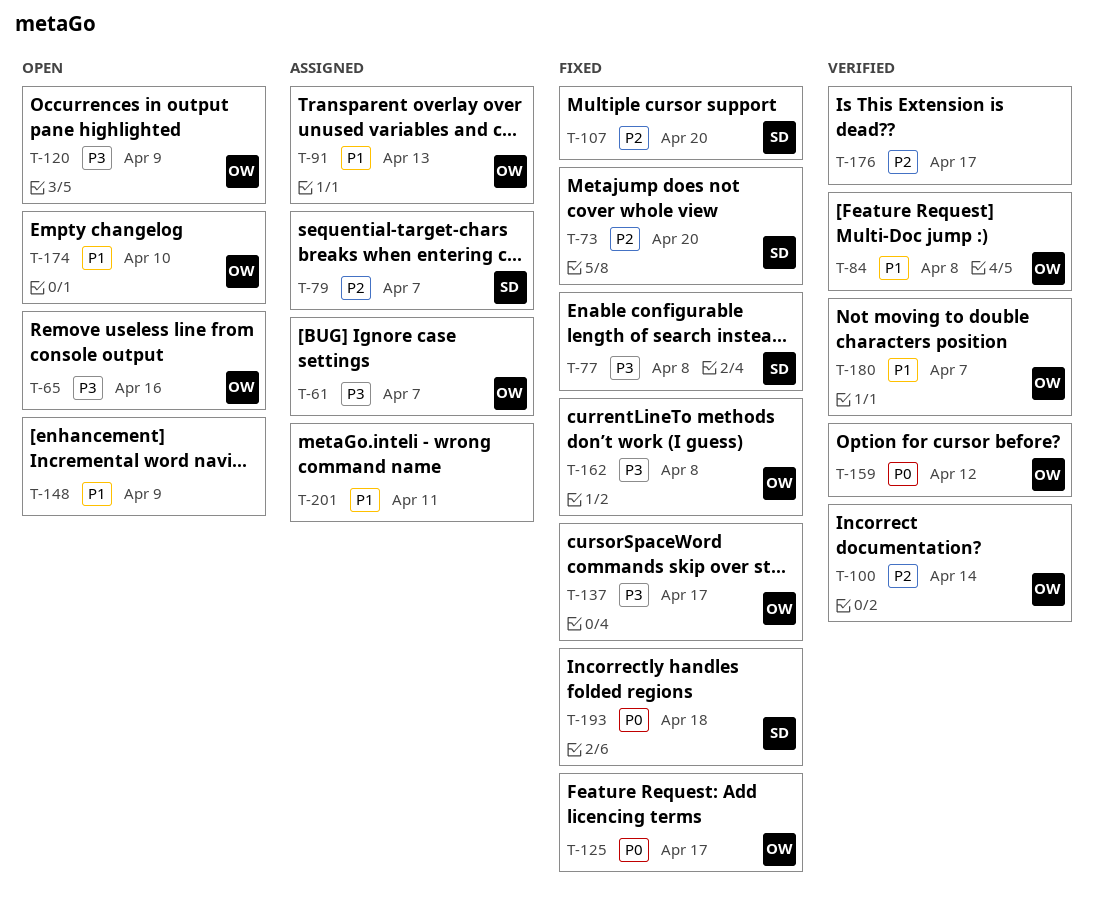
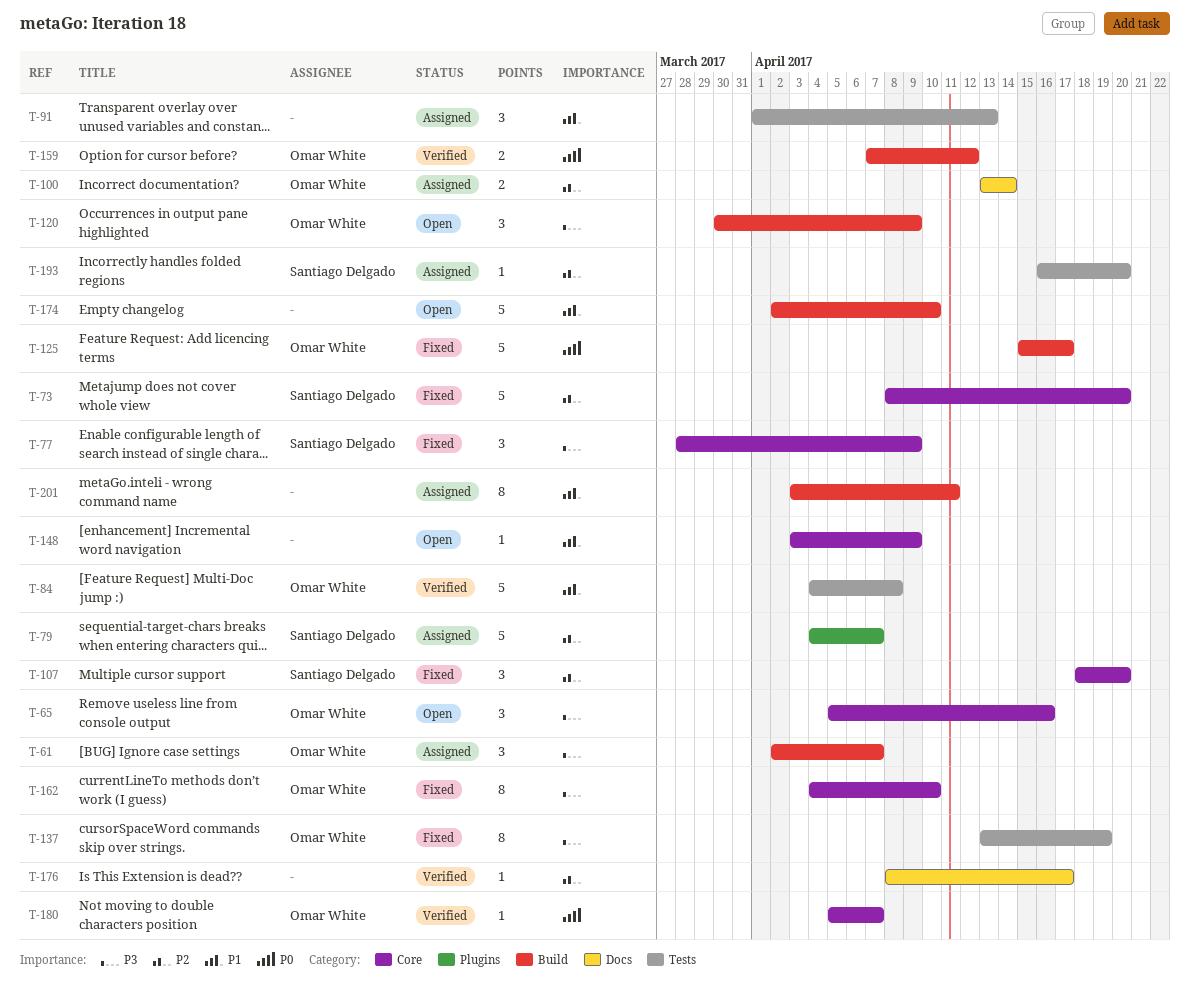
T-77, due: Apr 8 -> Apr 9
T-91, owner: Omar White -> none
T-100, status: Verified -> Assigned
T-137, due: Apr 17 -> Apr 19
T-162, due: Apr 8 -> Apr 10
T-174, owner: Omar White -> none
T-180, priority: P1 -> P0
T-193, status: Fixed -> Assigned
T-193, priority: P0 -> P2
T-193, due: Apr 18 -> Apr 20

